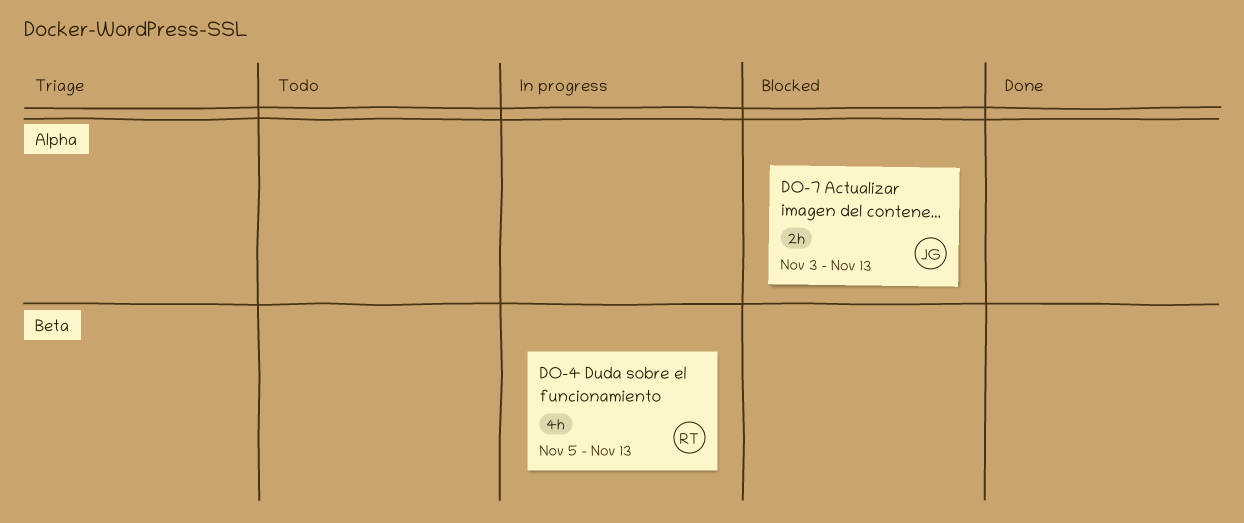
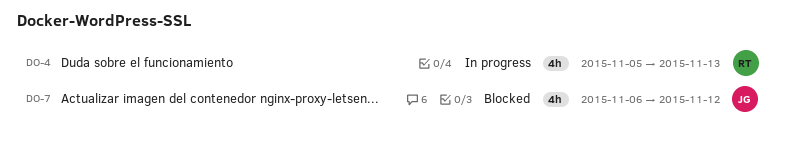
DO-7, estimate: 2h -> 4h
DO-7, start: Nov 3 -> Nov 6
DO-7, due: Nov 13 -> Nov 12

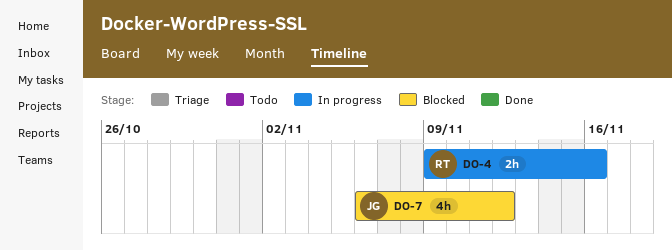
DO-4, estimate: 4h -> 2h
DO-4, start: Nov 5 -> Nov 9
DO-4, due: Nov 13 -> Nov 16

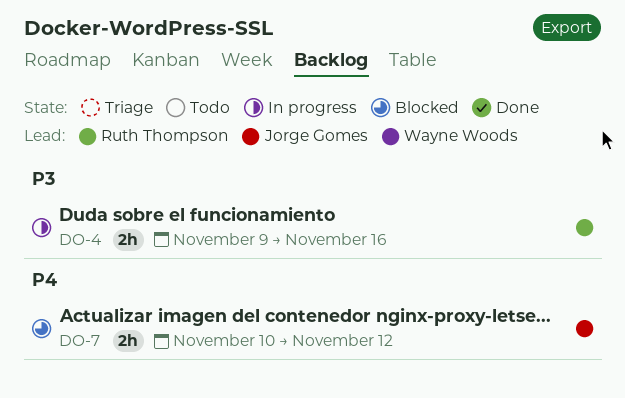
DO-7, estimate: 4h -> 2h
DO-7, start: Nov 6 -> Nov 10

